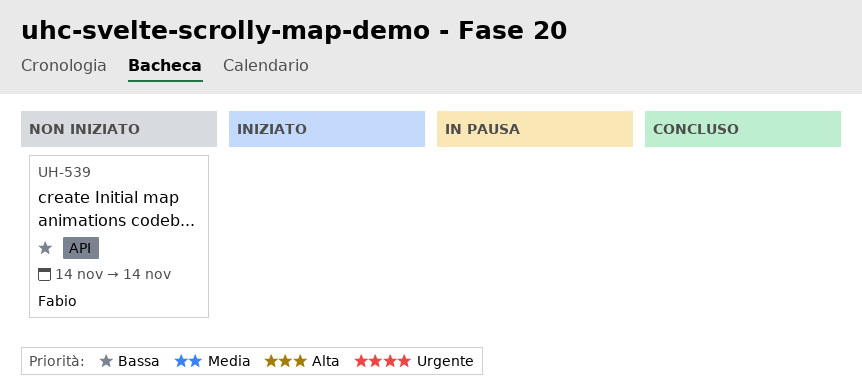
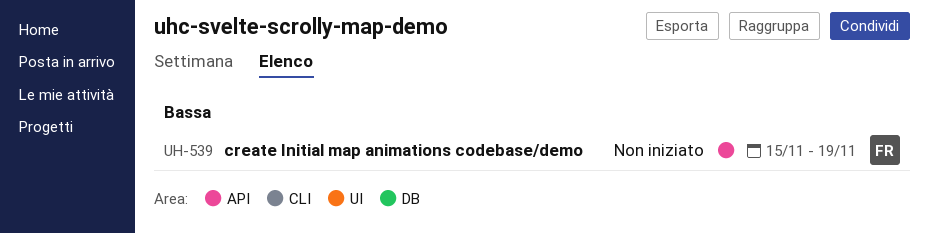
UH-539, start: Nov 14 -> Nov 15
UH-539, due: Nov 14 -> Nov 19

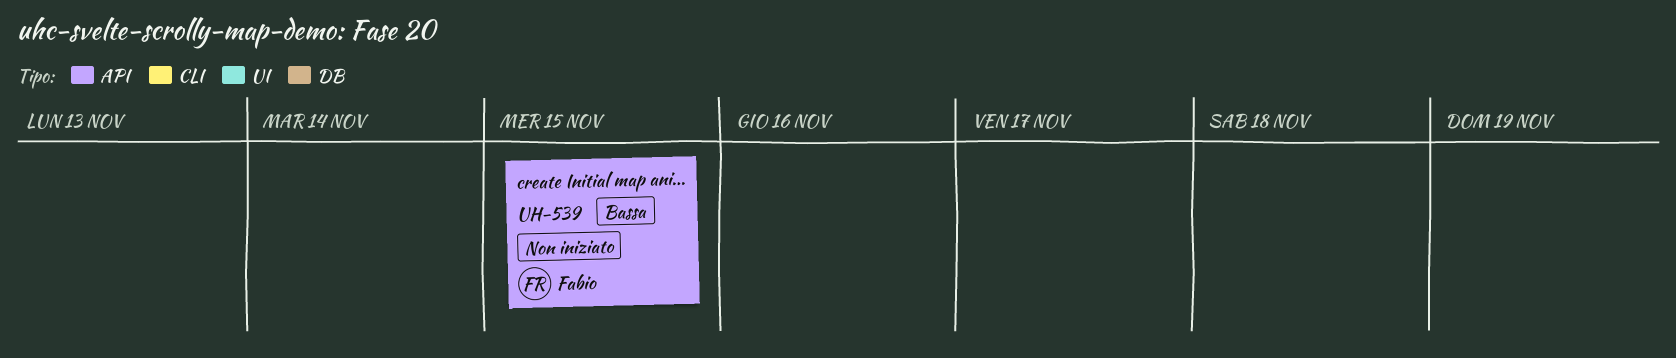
UH-539, due: Nov 19 -> Nov 15

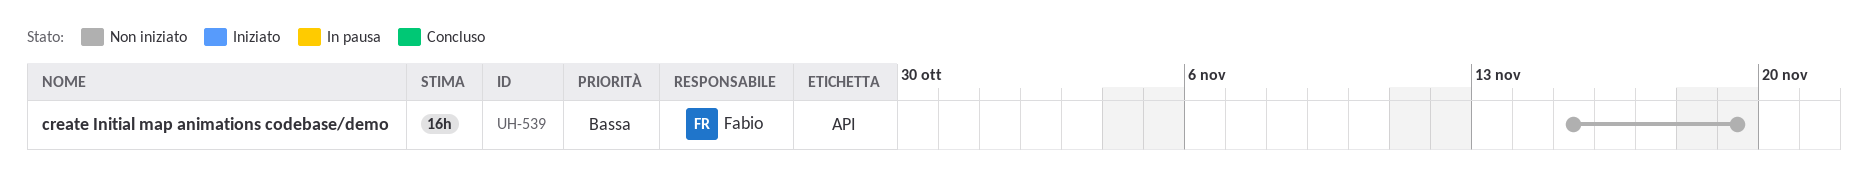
UH-539, due: Nov 15 -> Nov 19

